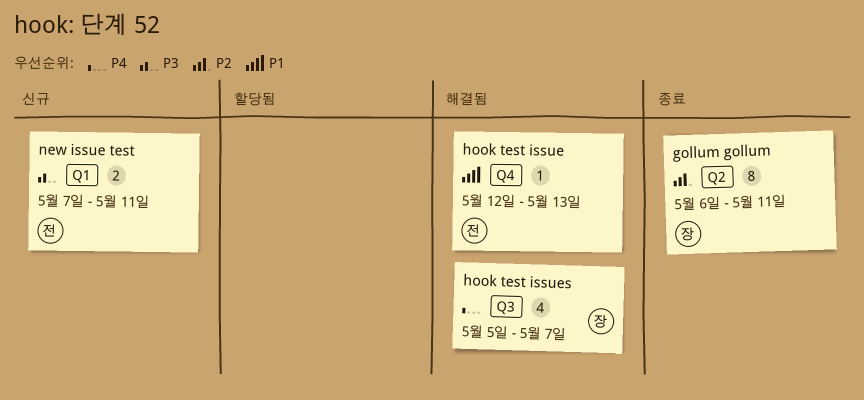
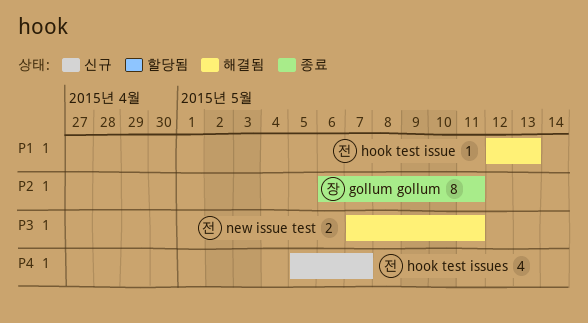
hook test issues, status: 해결됨 -> 신규
hook test issues, owner: 장 -> 전
new issue test, status: 신규 -> 해결됨

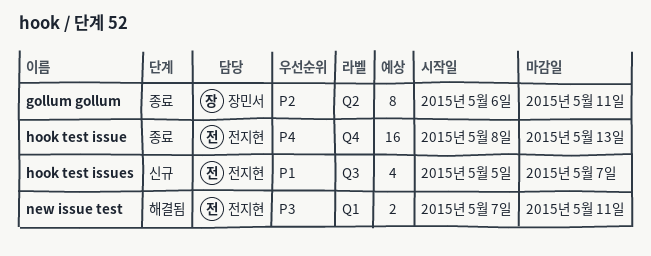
hook test issue, status: 해결됨 -> 종료
hook test issue, priority: P1 -> P4
hook test issue, estimate: 1 -> 16
hook test issue, start: May 12 -> May 8
hook test issues, priority: P4 -> P1

